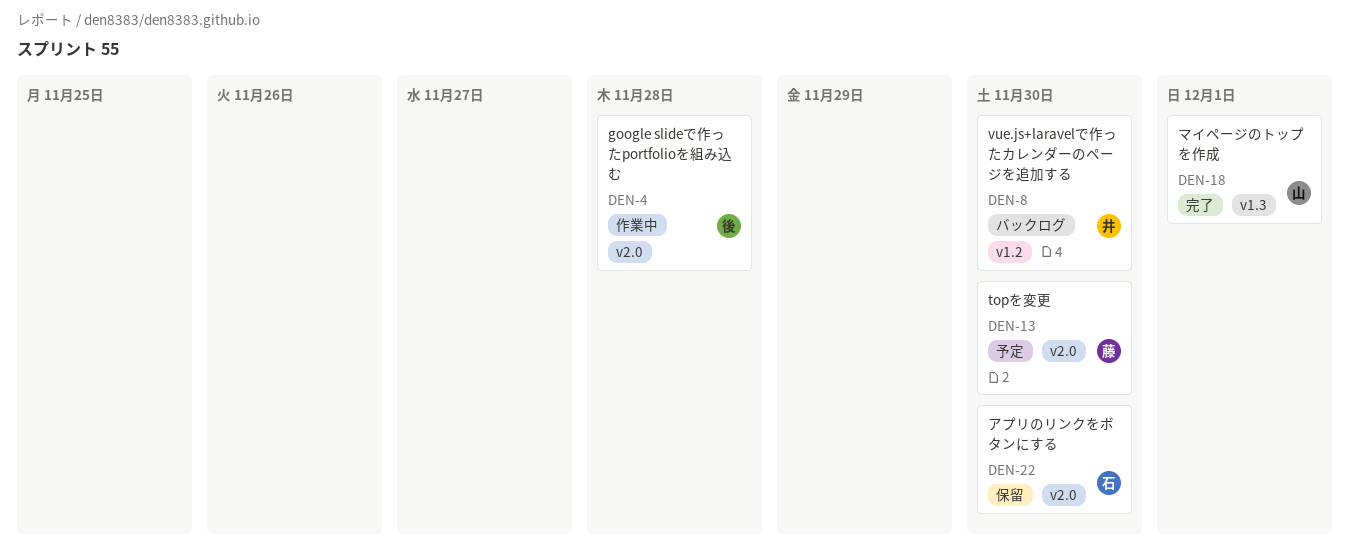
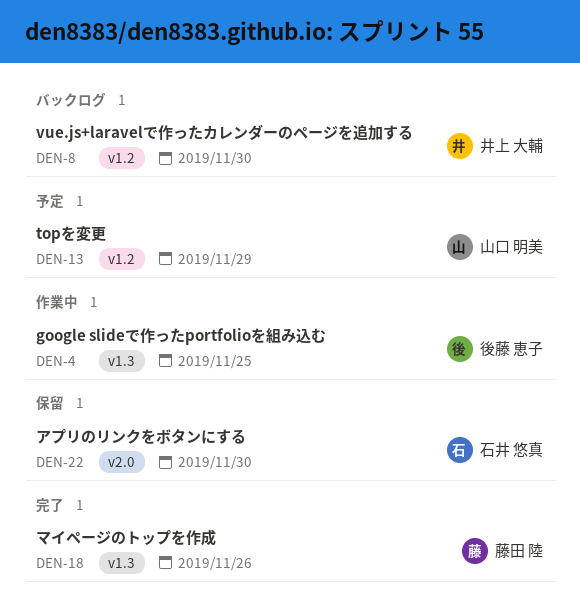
DEN-4, label: v2.0 -> v1.3
DEN-4, due: Nov 28 -> Nov 25
DEN-13, owner: 藤田 陸 -> 山口 明美
DEN-13, label: v2.0 -> v1.2
DEN-13, due: Nov 30 -> Nov 29
DEN-18, owner: 山口 明美 -> 藤田 陸
DEN-18, due: Dec 1 -> Nov 26

